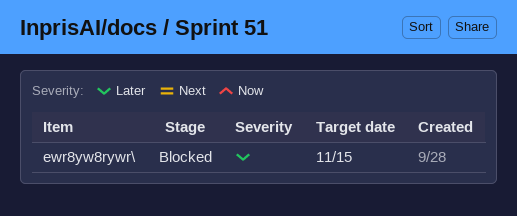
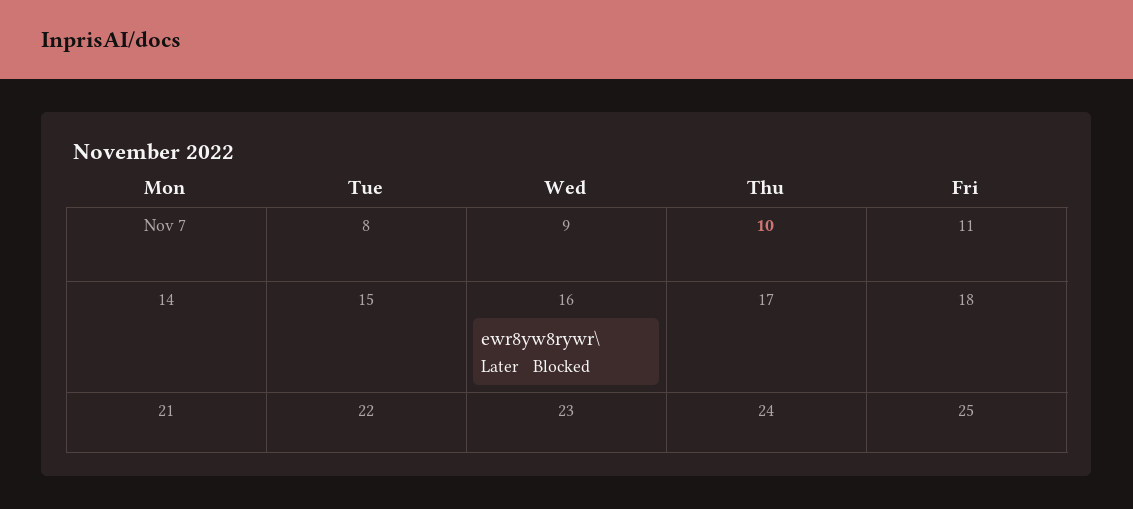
ewr8yw8rywr\, due: Nov 15 -> Nov 16

